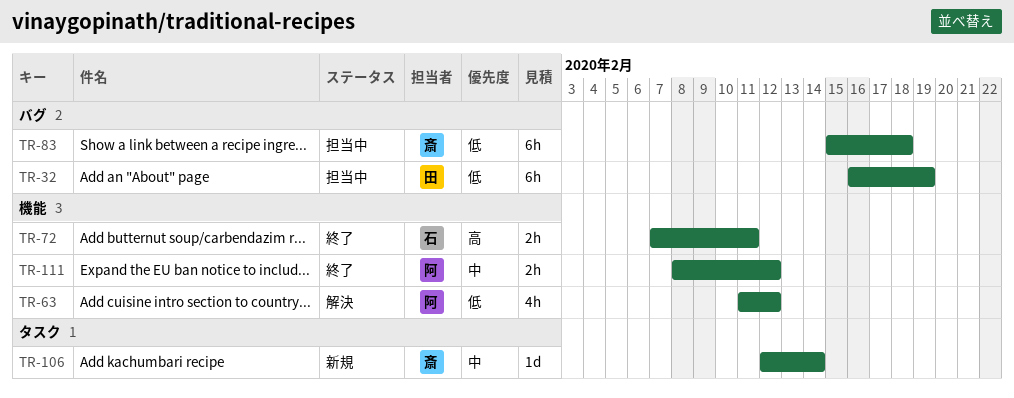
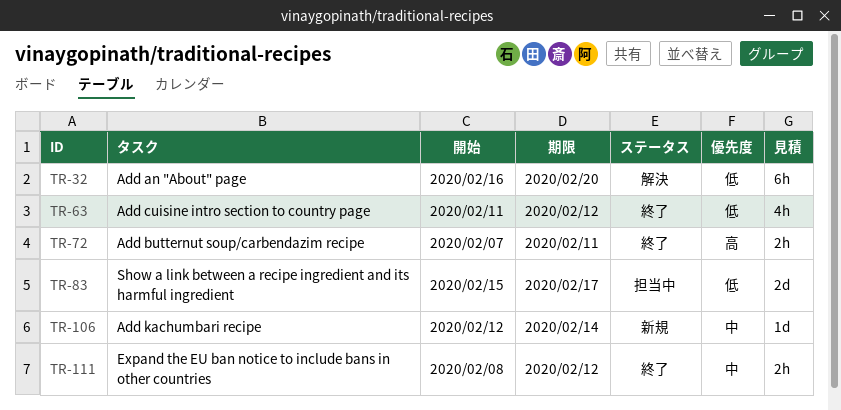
TR-32, status: 担当中 -> 解決
TR-32, due: Feb 19 -> Feb 20
TR-63, status: 解決 -> 終了
TR-83, estimate: 6h -> 2d
TR-83, due: Feb 18 -> Feb 17

